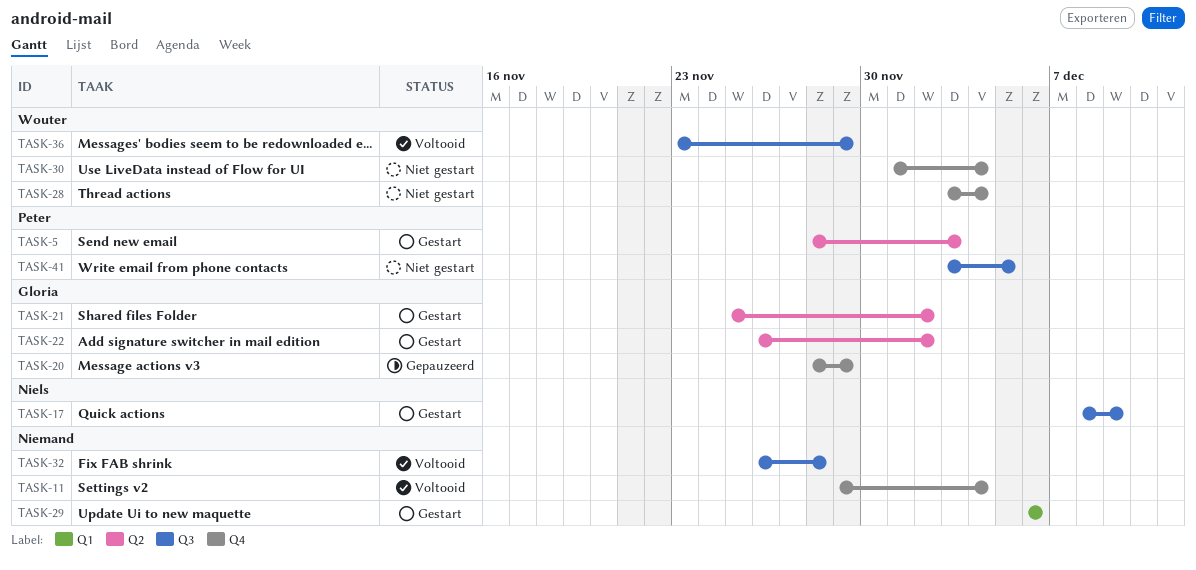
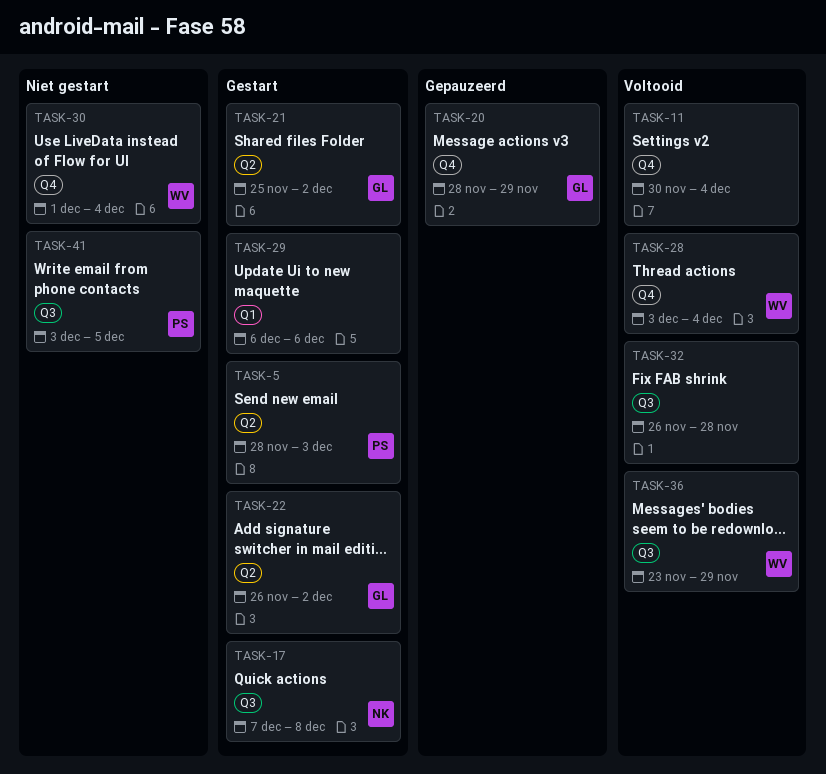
TASK-11, start: Nov 29 -> Nov 30
TASK-17, start: Dec 8 -> Dec 7
TASK-17, due: Dec 9 -> Dec 8
TASK-28, status: Niet gestart -> Voltooid

